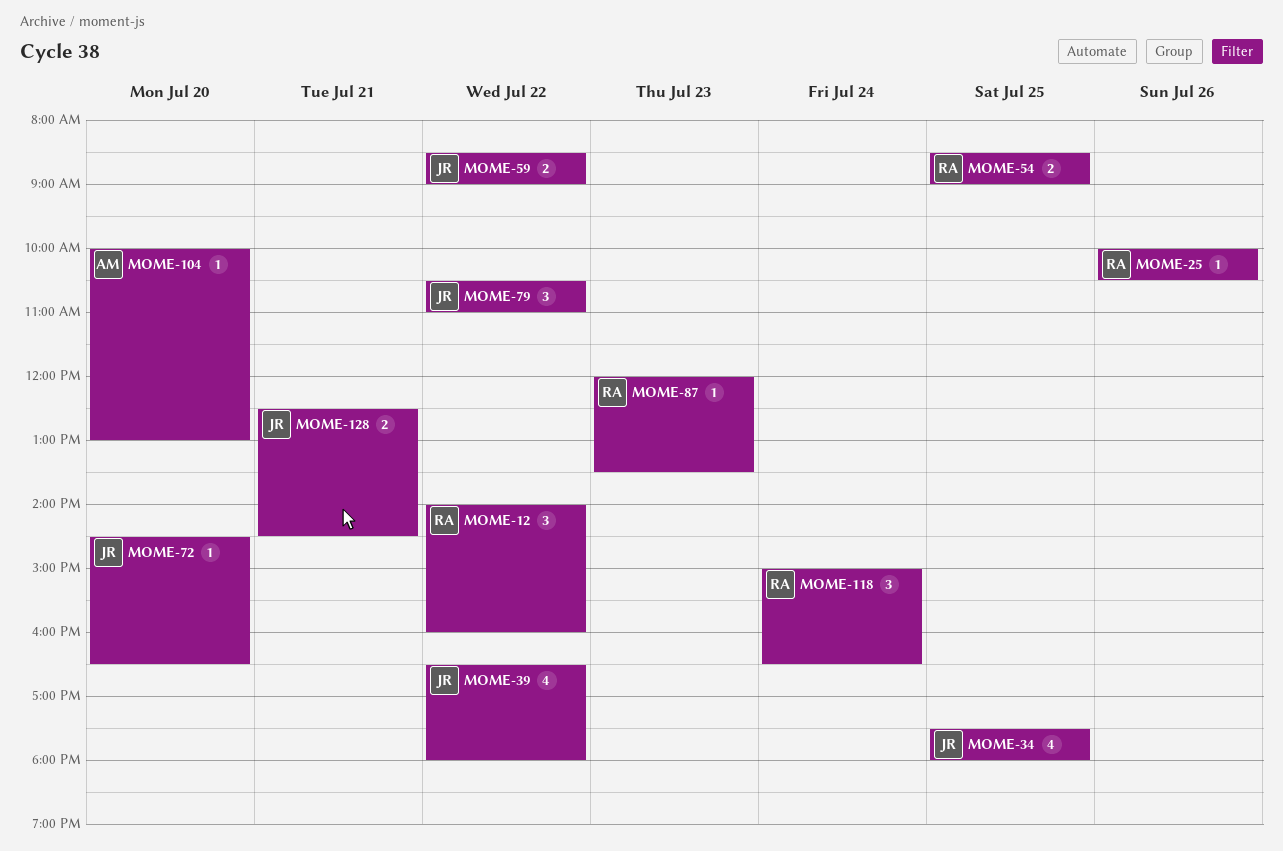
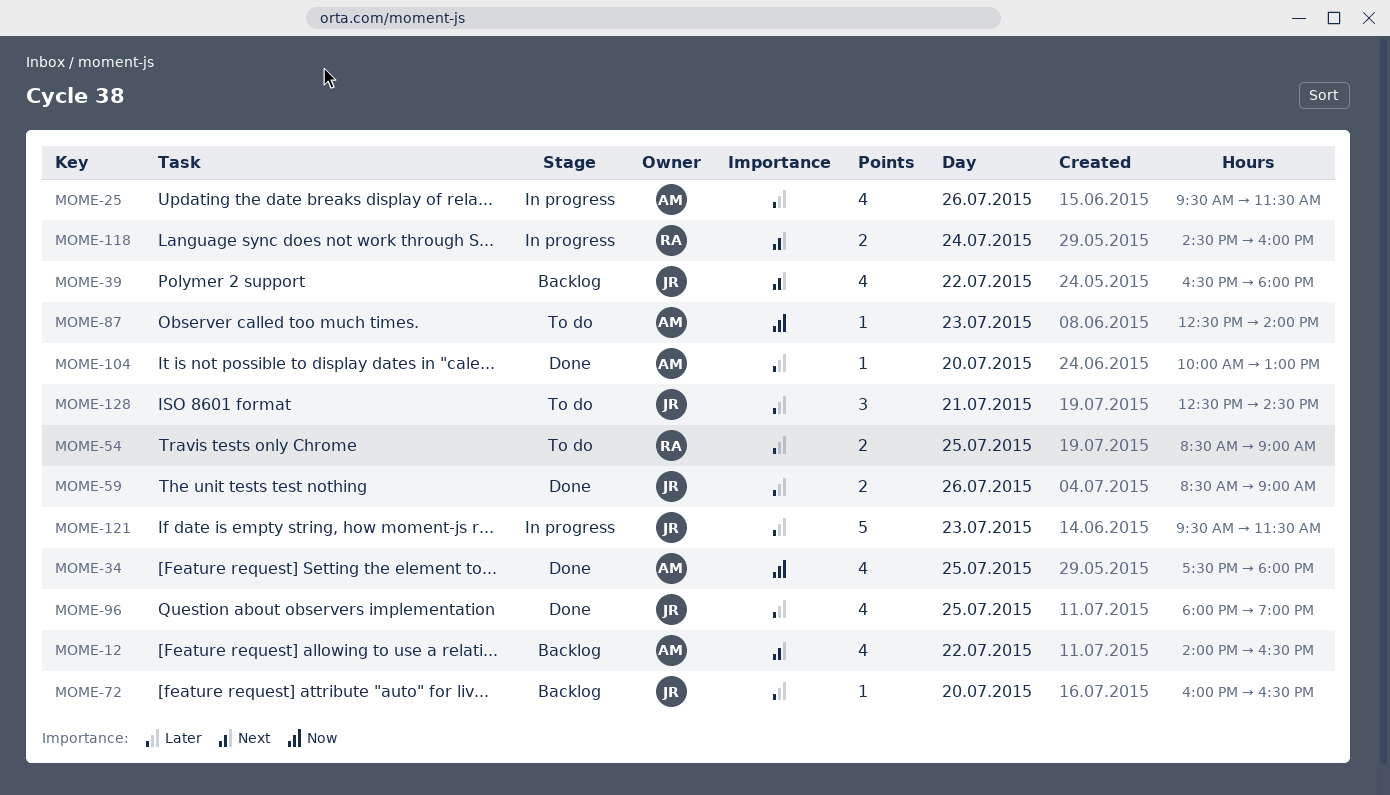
MOME-12, owner: RA -> AM
MOME-12, estimate: 3 -> 4
MOME-12, ends: 16:00 -> 16:30
MOME-25, owner: RA -> AM
MOME-25, estimate: 1 -> 4
MOME-25, begins: 10:00 -> 09:30
MOME-25, ends: 10:30 -> 11:30
MOME-34, owner: JR -> AM
MOME-59, day: Jul 22 -> Jul 26
MOME-72, begins: 14:30 -> 16:00
MOME-79: present -> none
MOME-87, owner: RA -> AM
MOME-87, begins: 12:00 -> 12:30
MOME-87, ends: 13:30 -> 14:00
MOME-96: none -> present
MOME-118, estimate: 3 -> 2
MOME-118, begins: 15:00 -> 14:30
MOME-118, ends: 16:30 -> 16:00
MOME-121: none -> present
MOME-128, estimate: 2 -> 3

